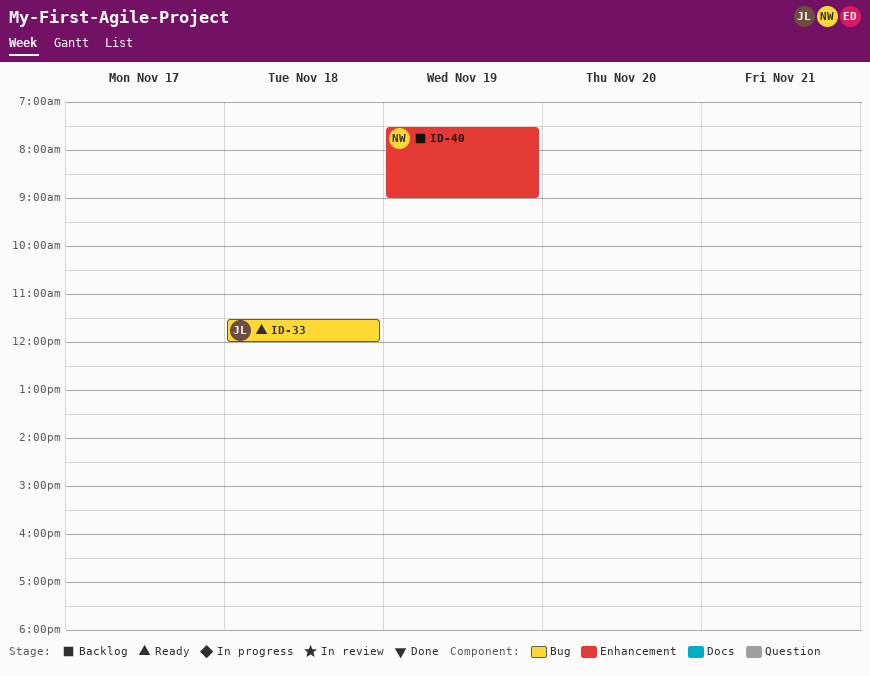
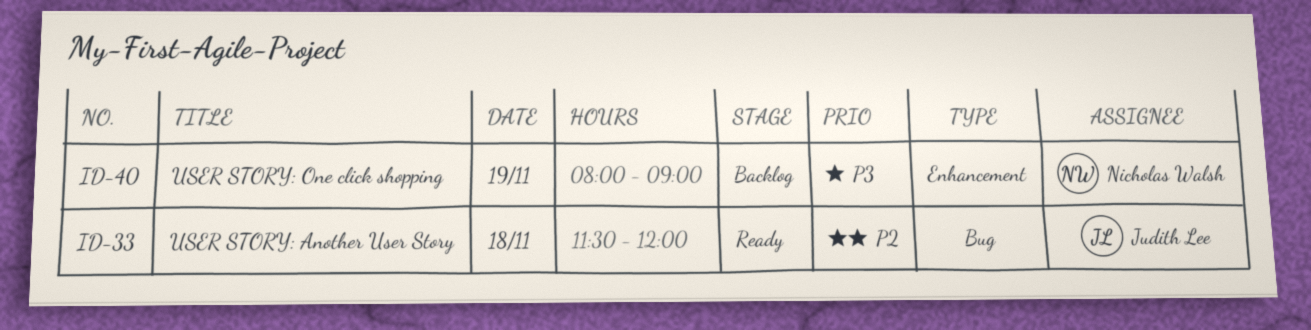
ID-40, begins: 07:30 -> 08:00

